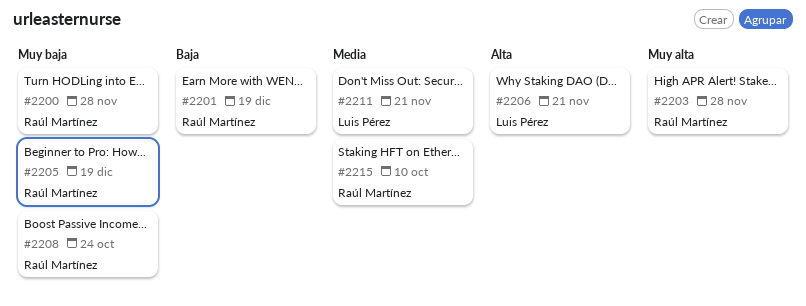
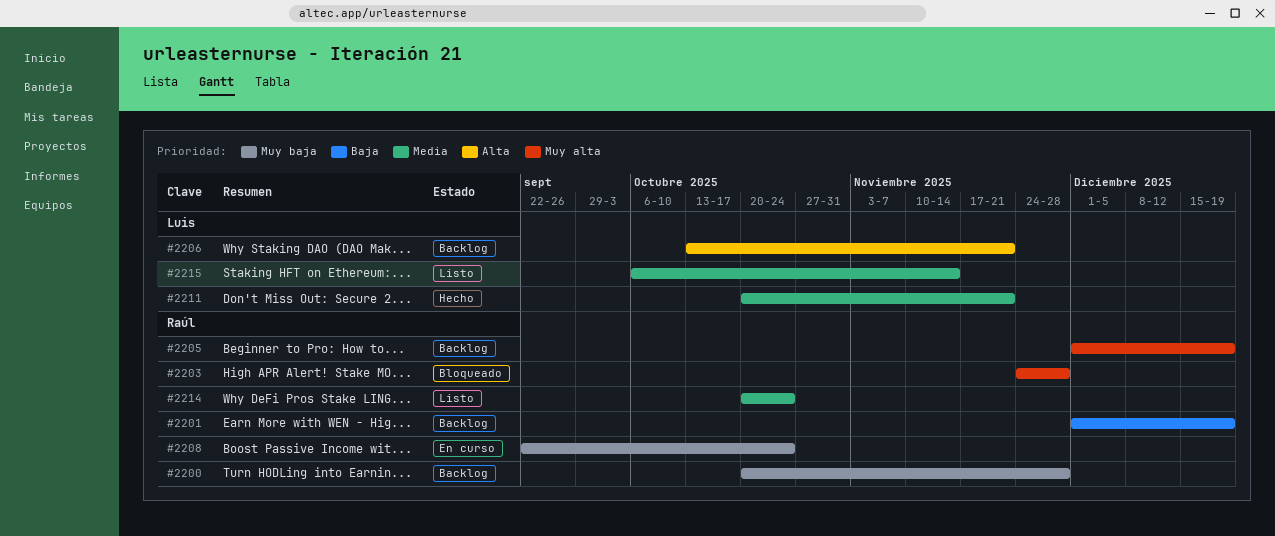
#2205, priority: Muy baja -> Muy alta
#2214: none -> present
#2215, owner: Raúl Martínez -> Luis Pérez
#2215, due: Oct 10 -> Nov 14

